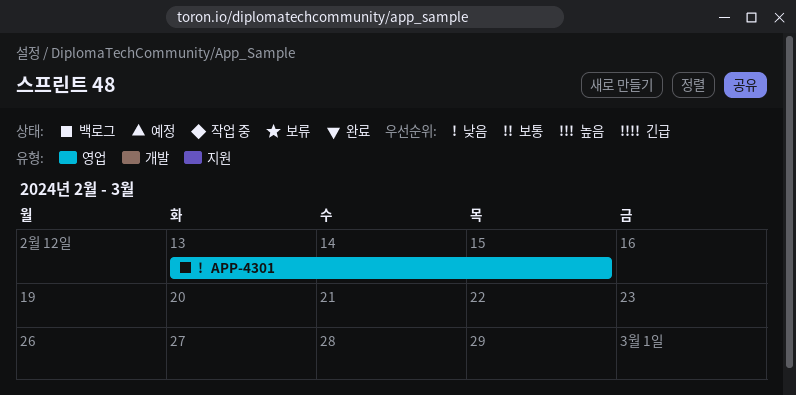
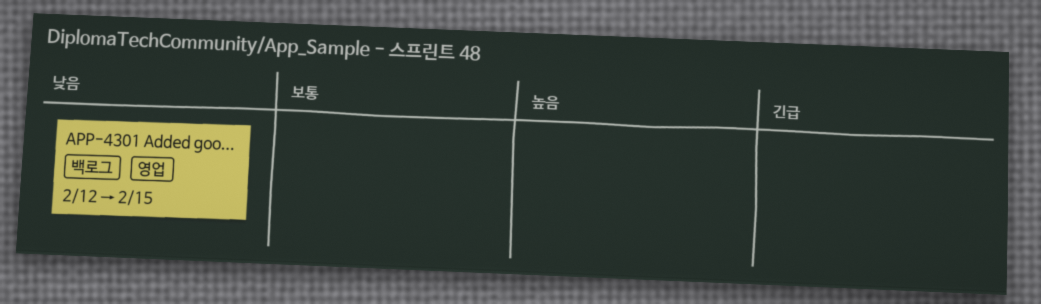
APP-4301, start: Feb 13 -> Feb 12

